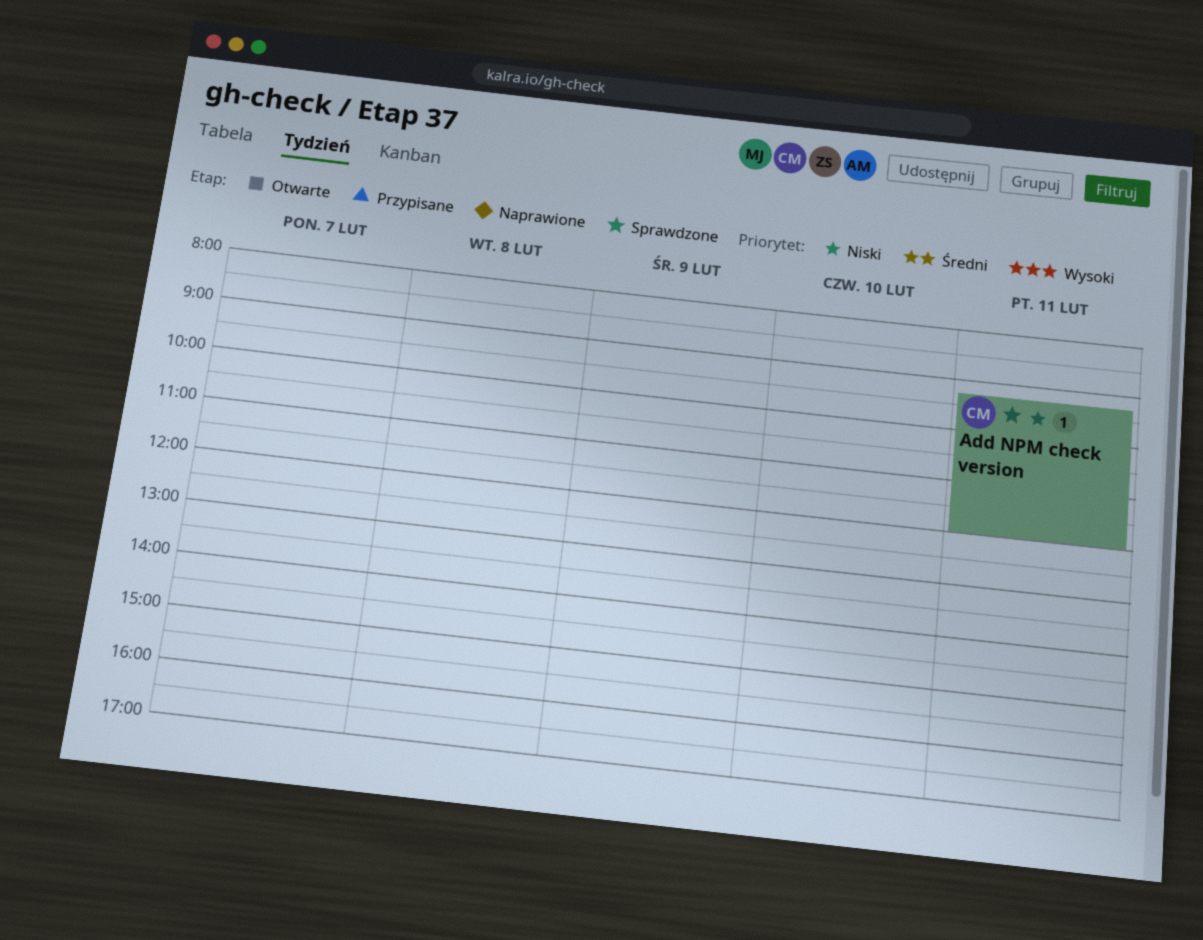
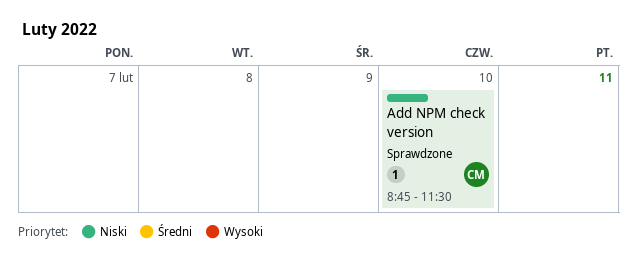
Add NPM check version, day: Feb 11 -> Feb 10
Add NPM check version, begins: 09:15 -> 08:45
Add NPM check version, ends: 12:00 -> 11:30

